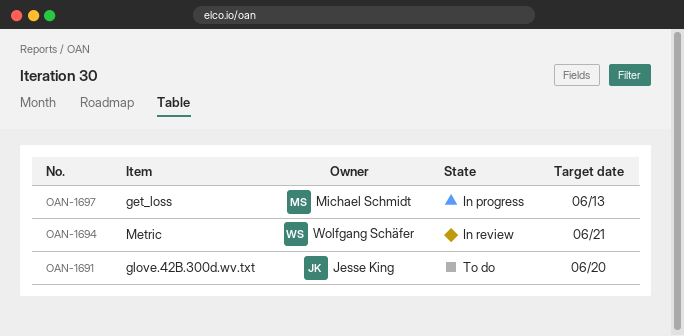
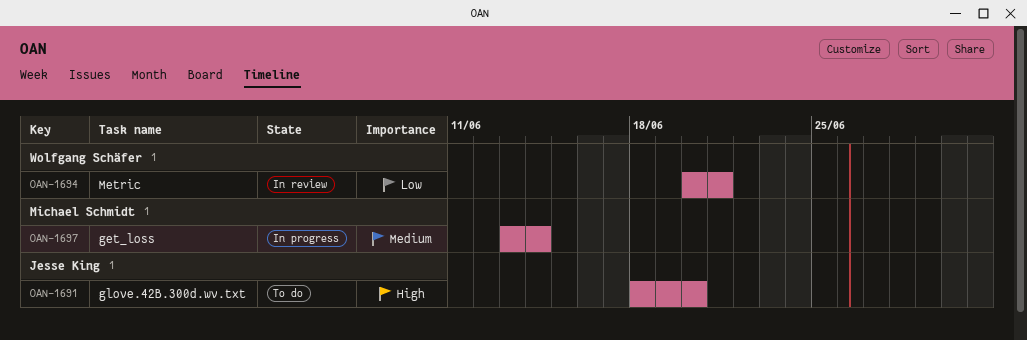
OAN-1697, due: Jun 13 -> Jun 14

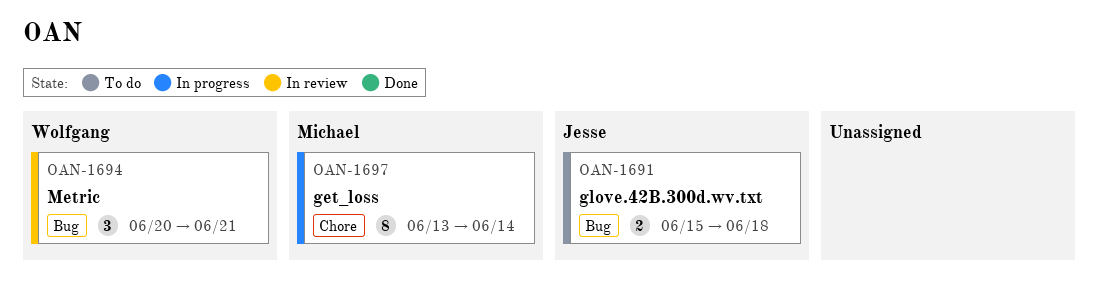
OAN-1691, start: Jun 18 -> Jun 15
OAN-1691, due: Jun 20 -> Jun 18

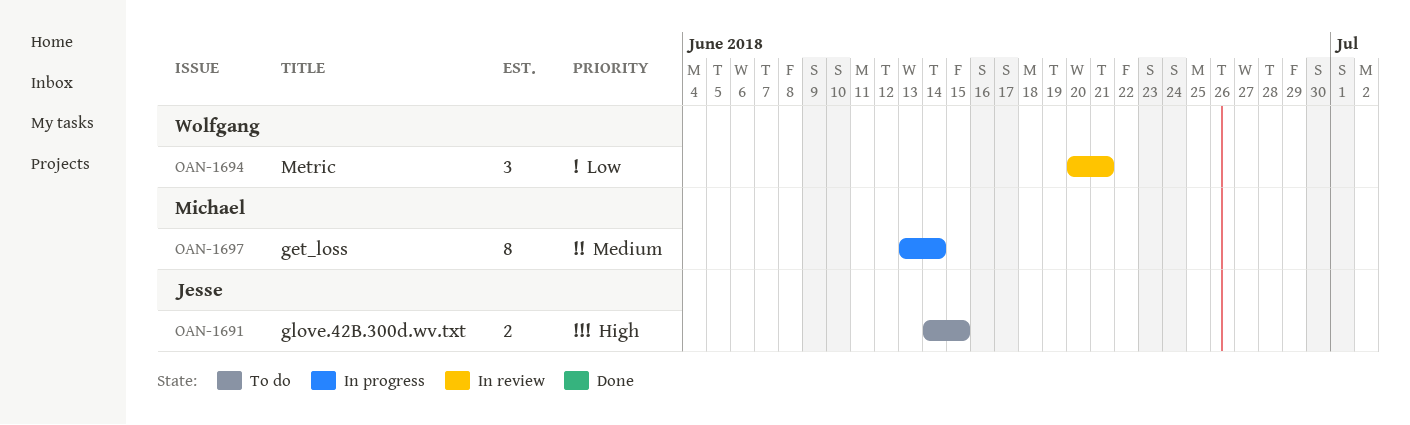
OAN-1691, start: Jun 15 -> Jun 14
OAN-1691, due: Jun 18 -> Jun 15

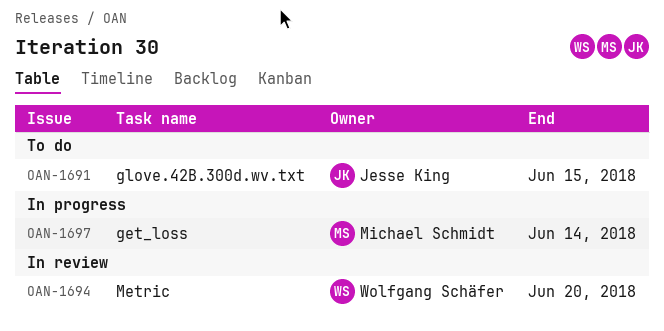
OAN-1694, due: Jun 21 -> Jun 20

